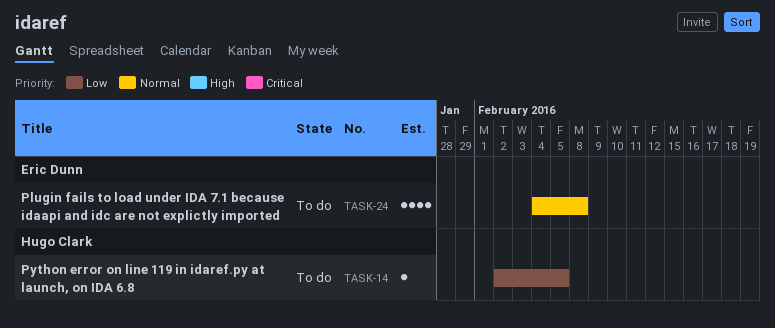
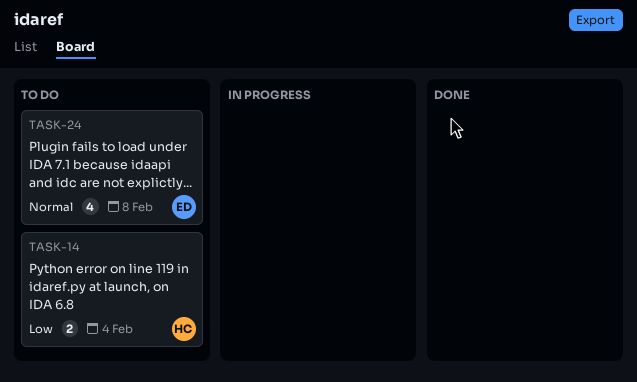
TASK-14, estimate: 1 -> 2
TASK-14, due: Feb 5 -> Feb 4

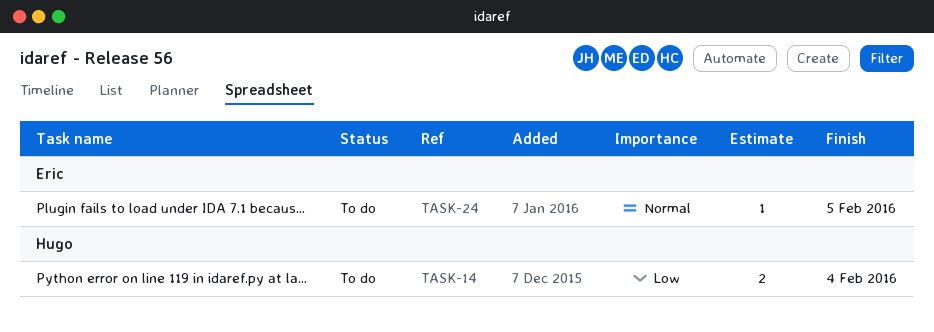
TASK-24, estimate: 4 -> 1
TASK-24, due: Feb 8 -> Feb 5

